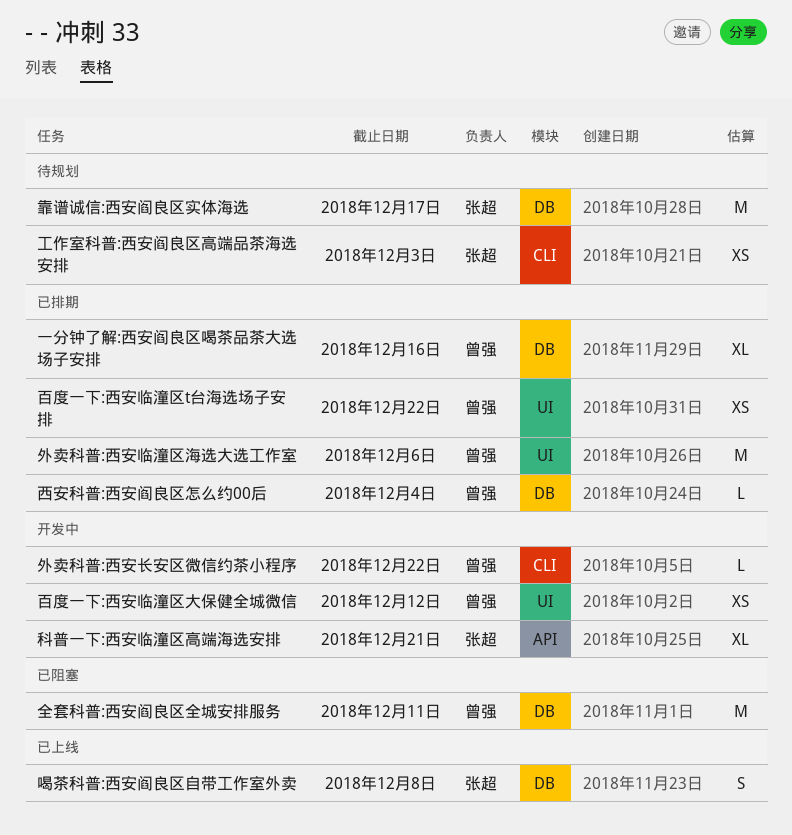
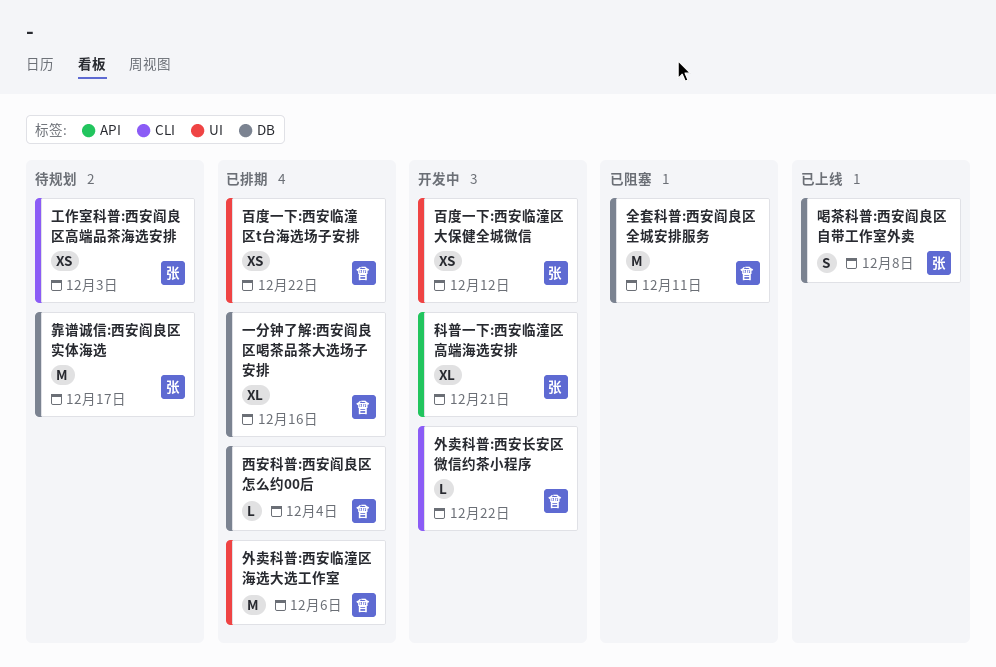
百度一下:西安临潼区大保健全城微信, owner: 曾强 -> 张超

